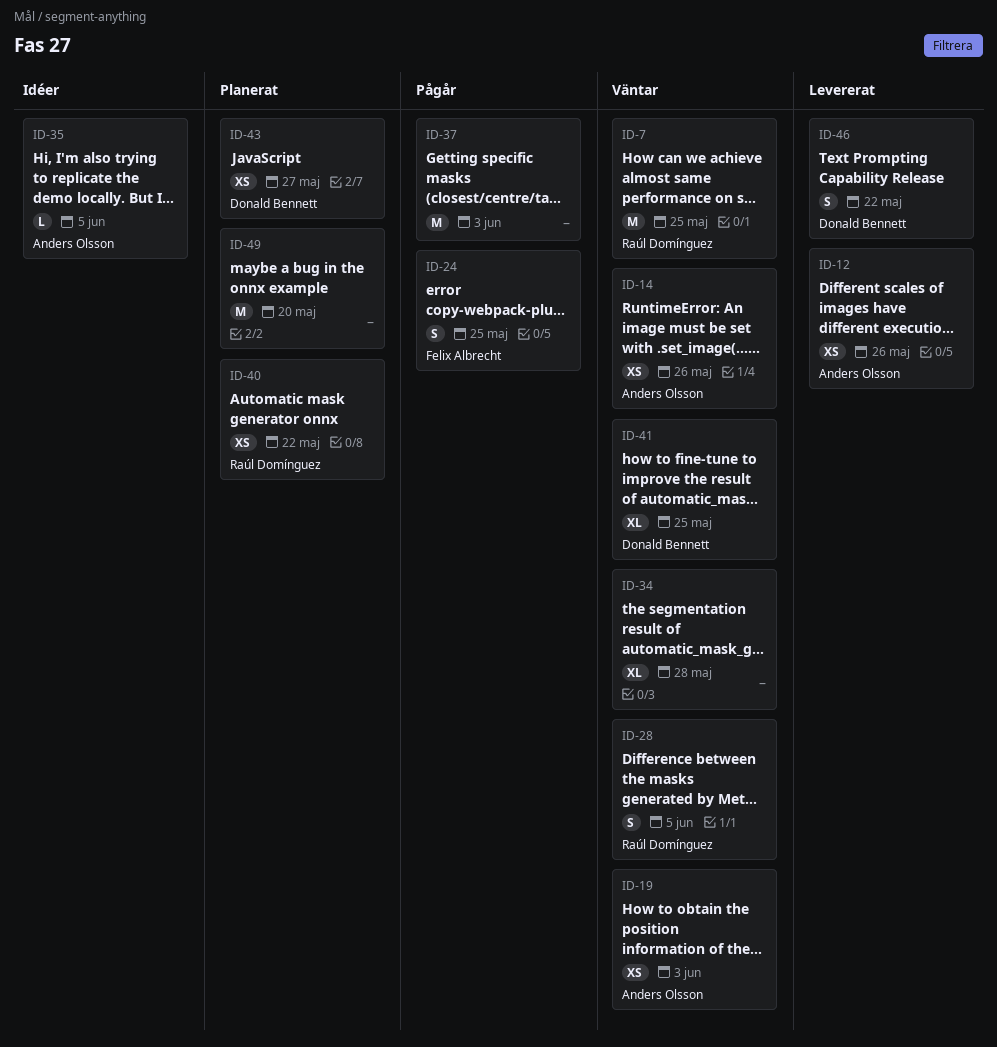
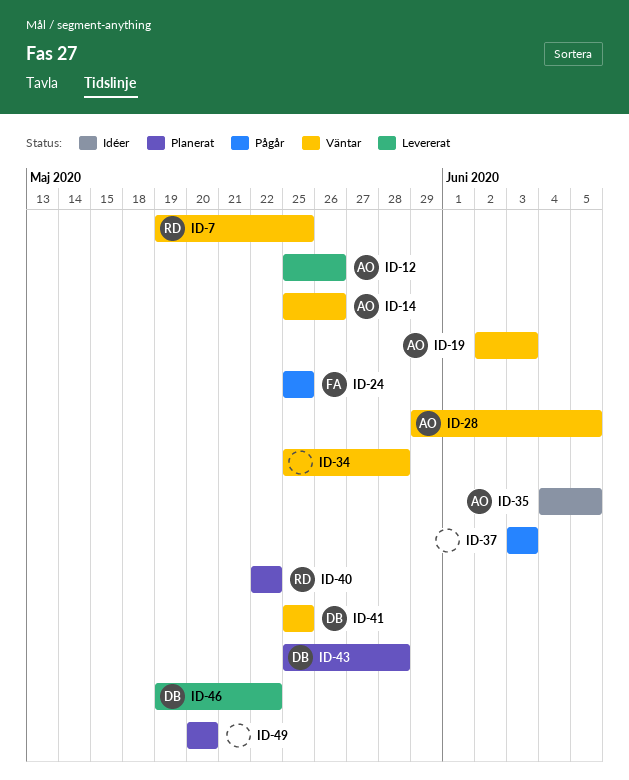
ID-28, owner: Raúl Domínguez -> Anders Olsson
ID-43, due: May 27 -> May 28

